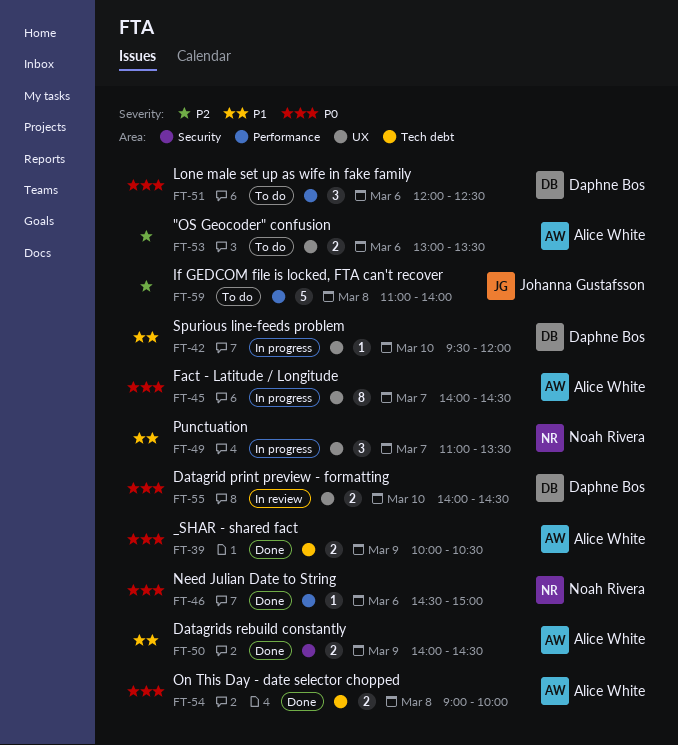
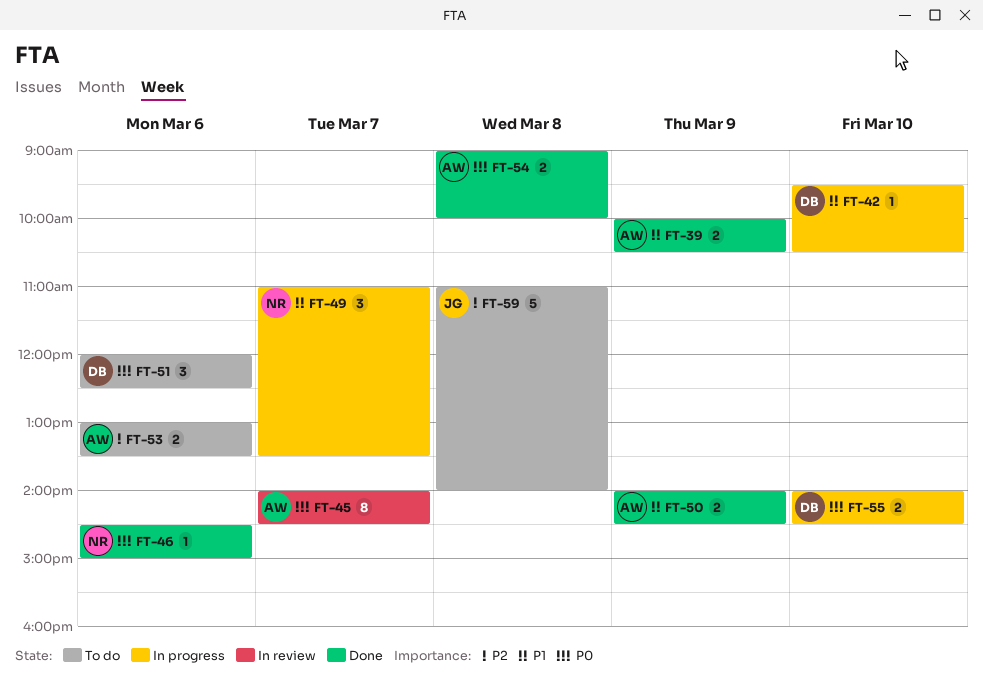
FT-39, priority: P0 -> P1
FT-42, ends: 12:00 -> 10:30
FT-45, status: In progress -> In review
FT-55, status: In review -> In progress

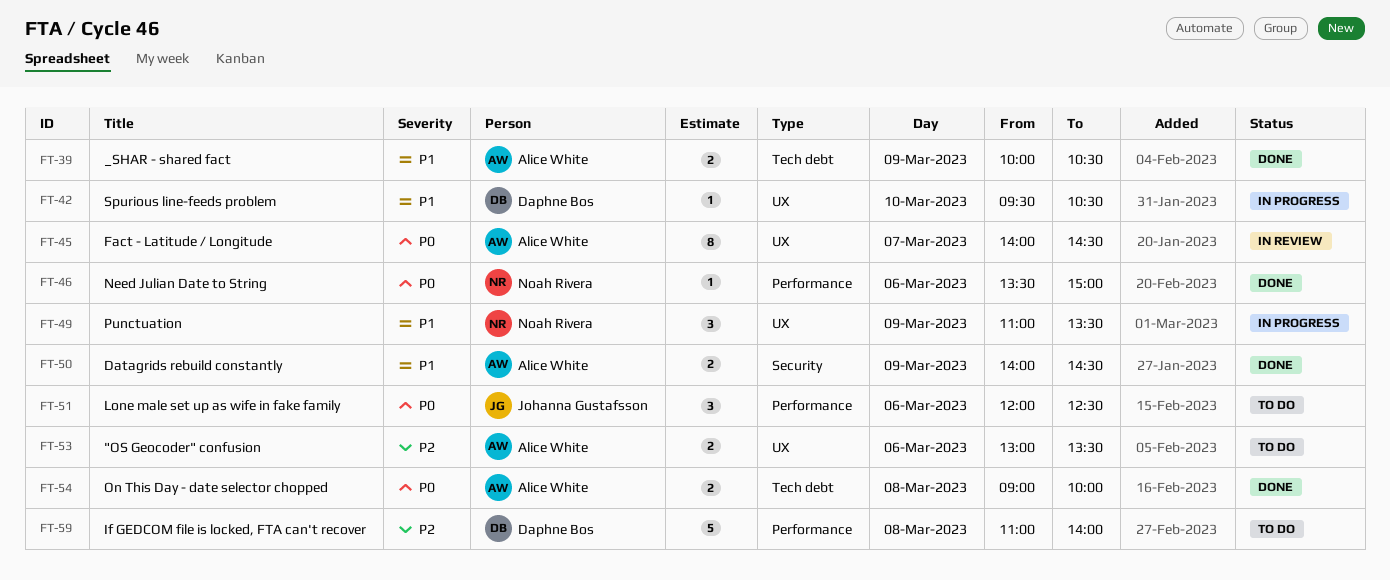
FT-46, begins: 14:30 -> 13:30
FT-49, day: Mar 7 -> Mar 9
FT-51, owner: Daphne Bos -> Johanna Gustafsson
FT-55: present -> none
FT-59, owner: Johanna Gustafsson -> Daphne Bos

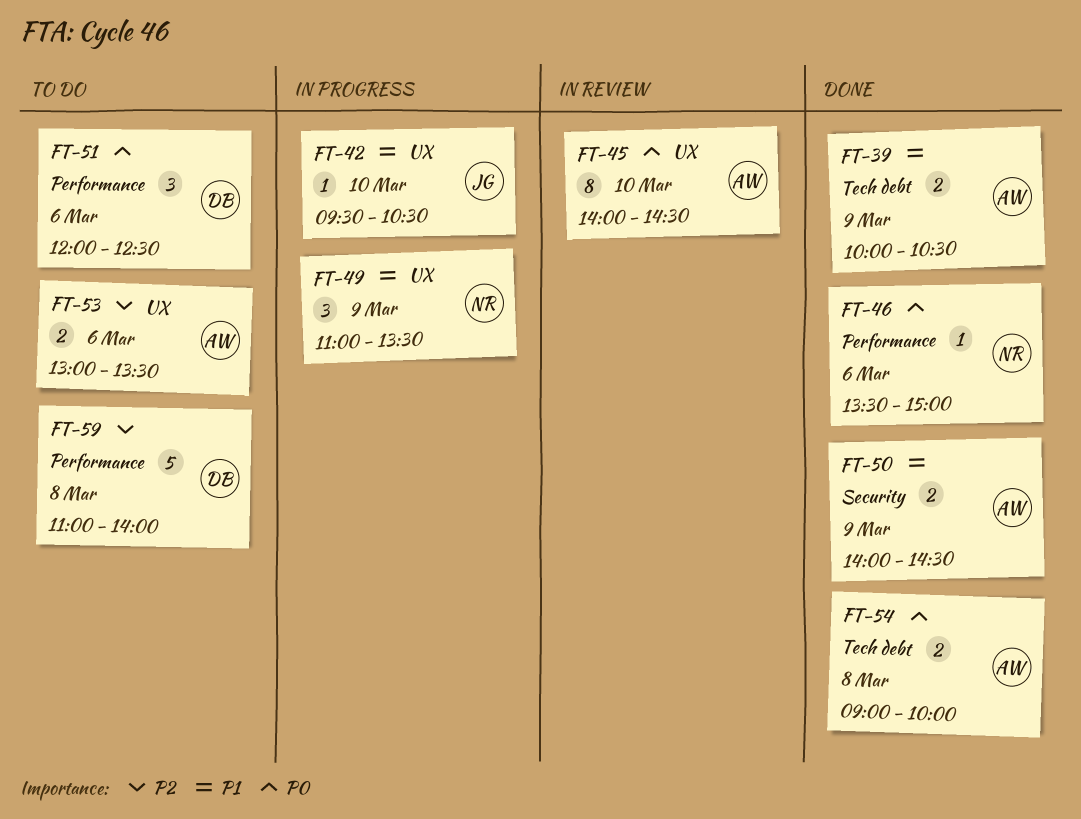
FT-42, owner: Daphne Bos -> Johanna Gustafsson
FT-45, day: Mar 7 -> Mar 10
FT-51, owner: Johanna Gustafsson -> Daphne Bos

